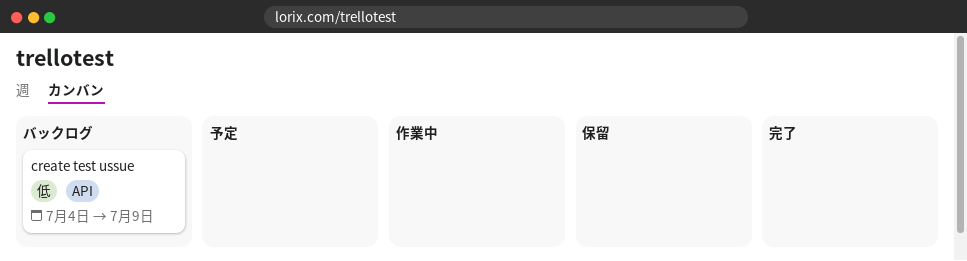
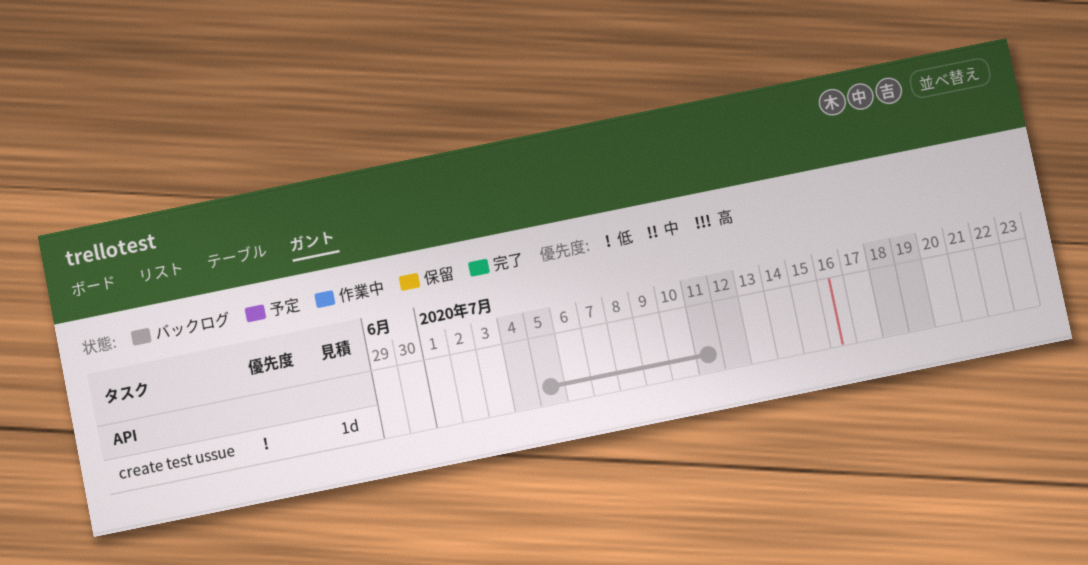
create test ussue, start: Jul 4 -> Jul 5
create test ussue, due: Jul 9 -> Jul 11

